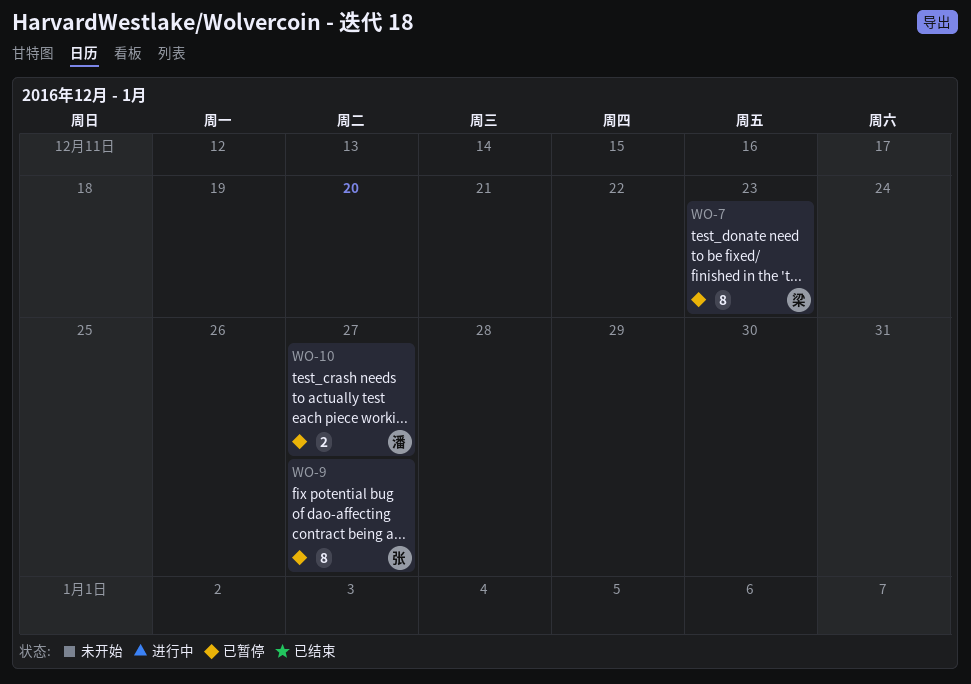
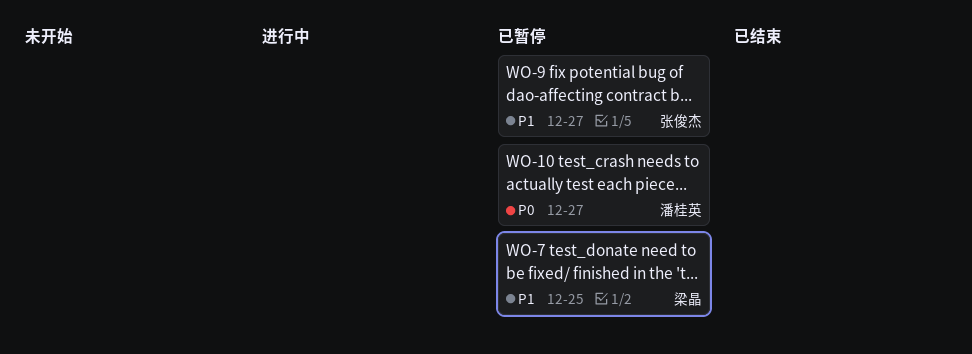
WO-7, due: Dec 23 -> Dec 25

